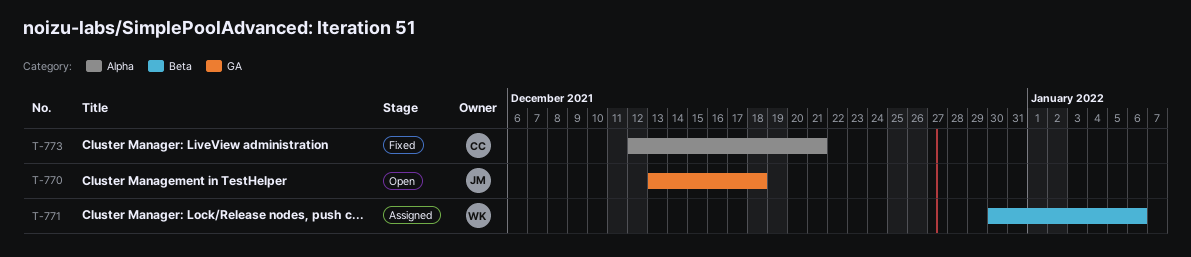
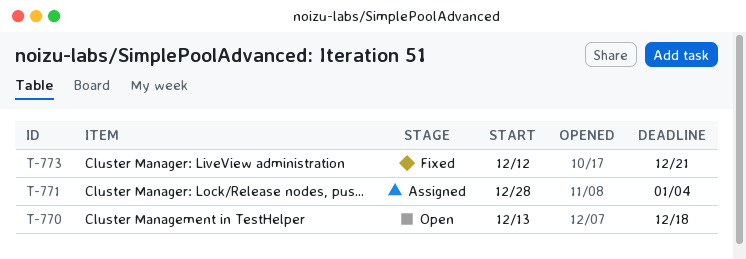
T-771, start: Dec 30 -> Dec 28
T-771, due: Jan 6 -> Jan 4

